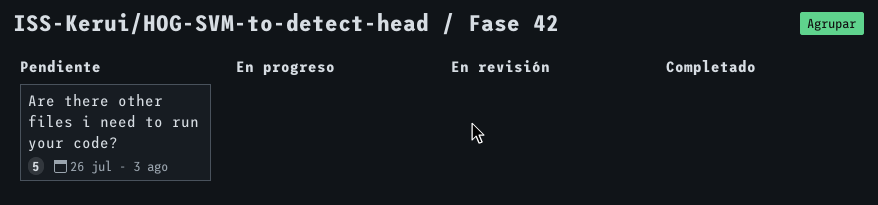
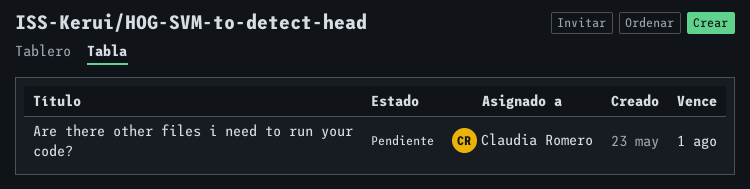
Are there other files i need to run your code?, due: Aug 3 -> Aug 1

